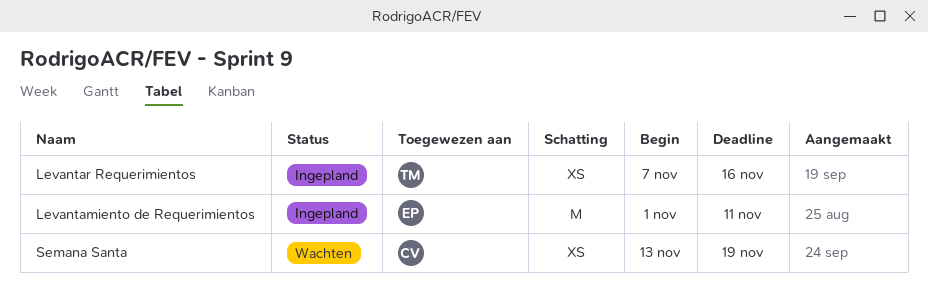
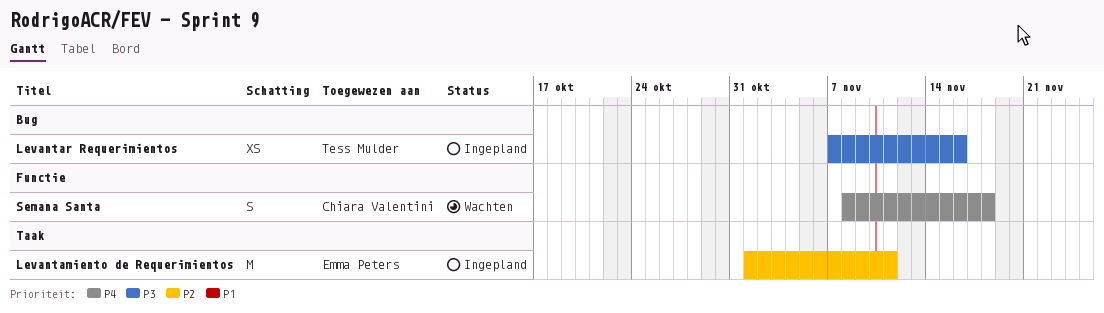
Semana Santa, estimate: XS -> S
Semana Santa, start: Nov 13 -> Nov 8
Semana Santa, due: Nov 19 -> Nov 18

